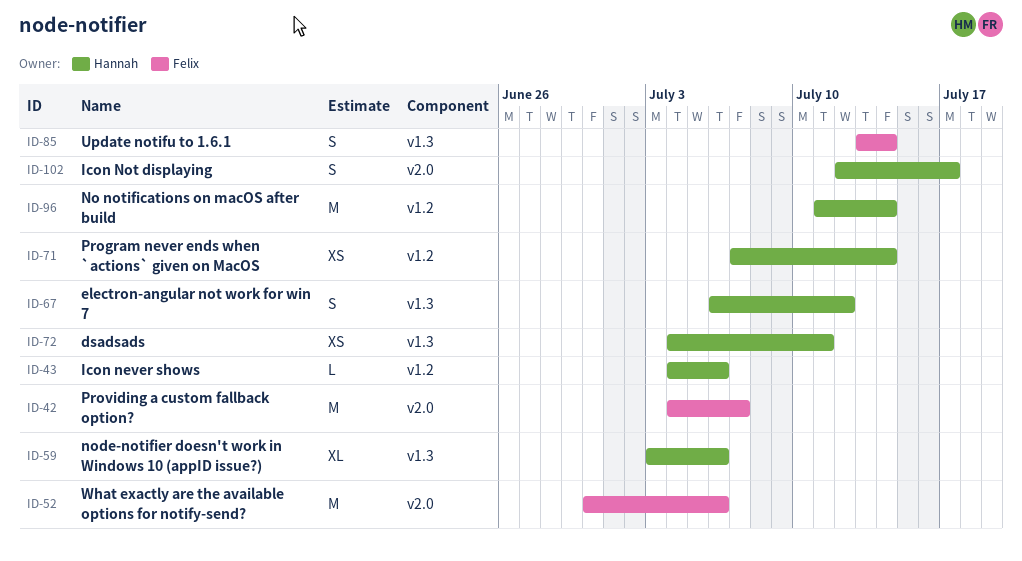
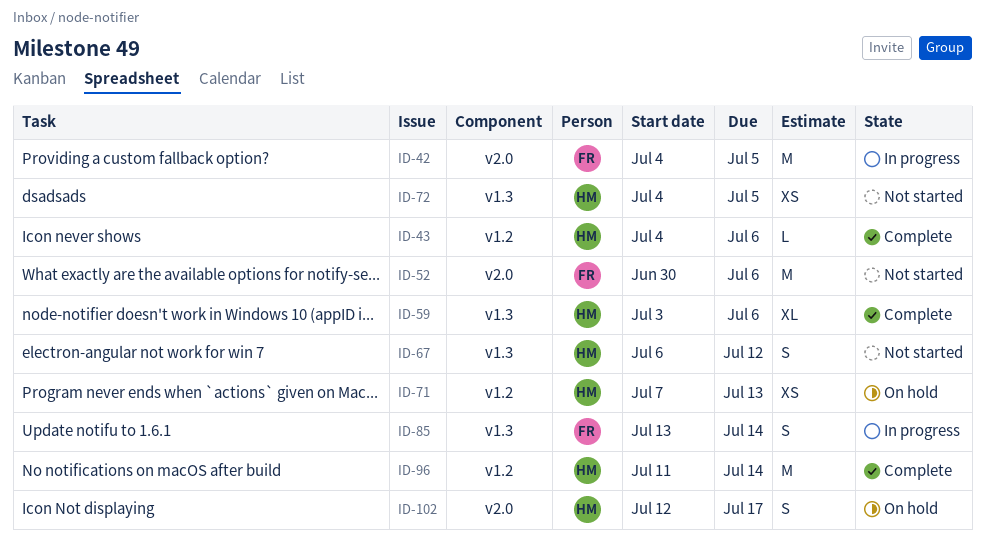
ID-42, due: Jul 7 -> Jul 5
ID-71, due: Jul 14 -> Jul 13
ID-72, due: Jul 11 -> Jul 5

